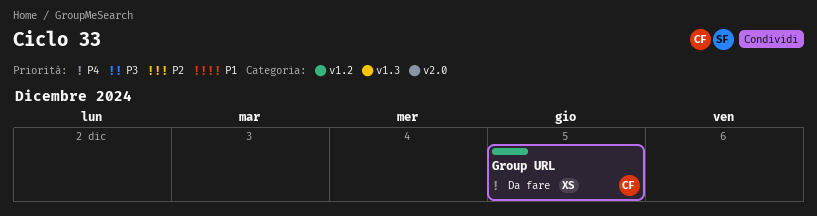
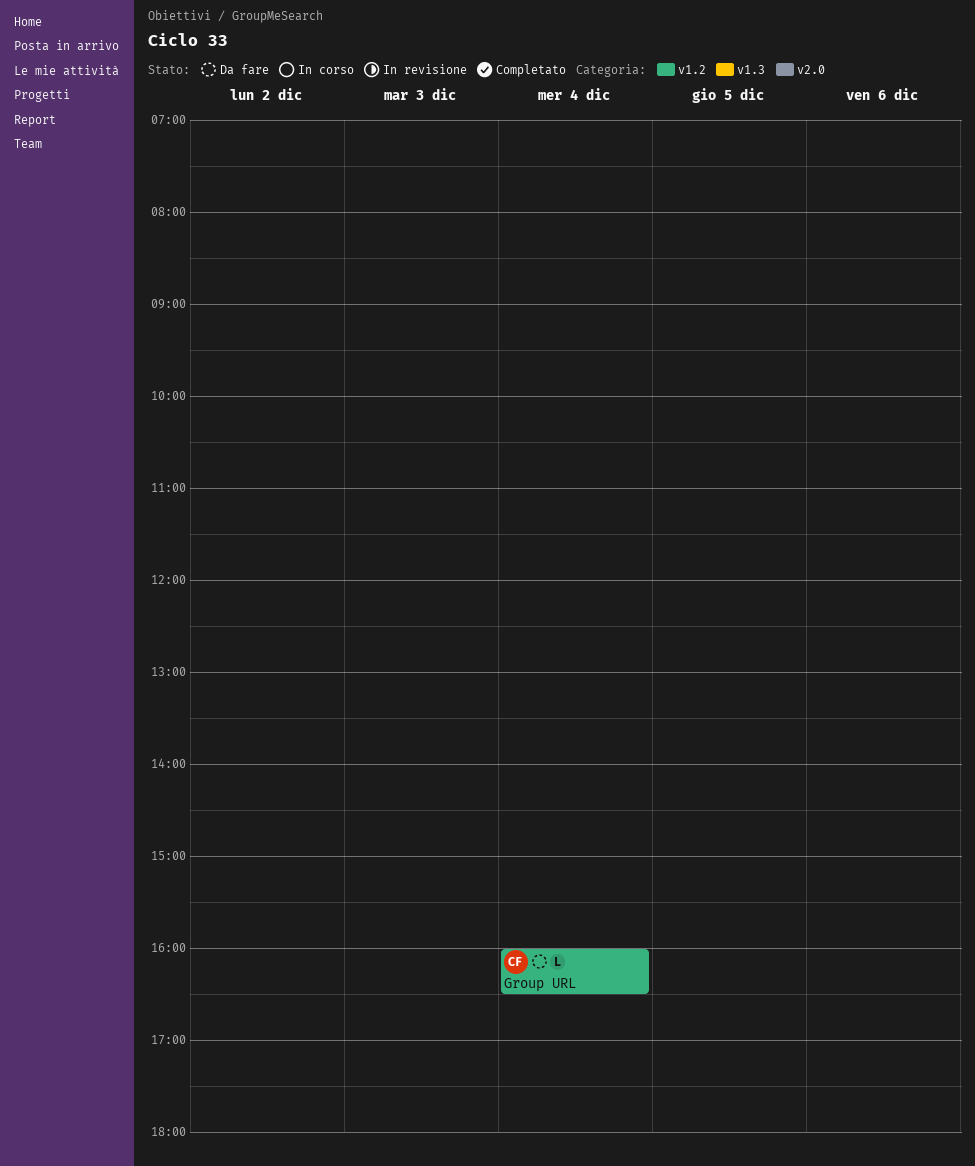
Group URL, estimate: XS -> L
Group URL, day: Dec 5 -> Dec 4

